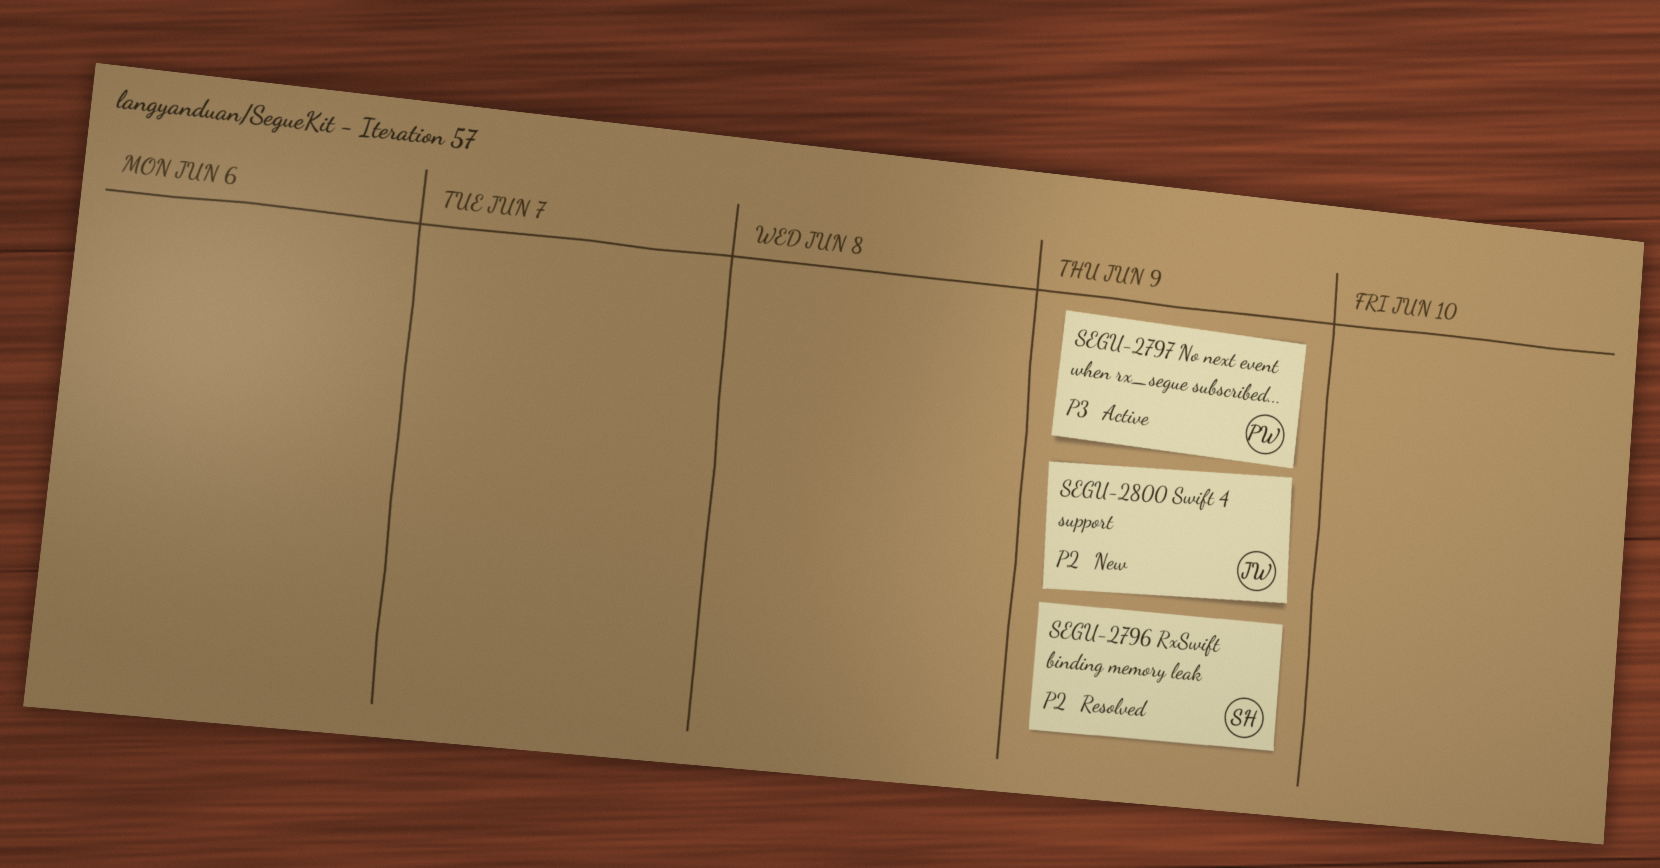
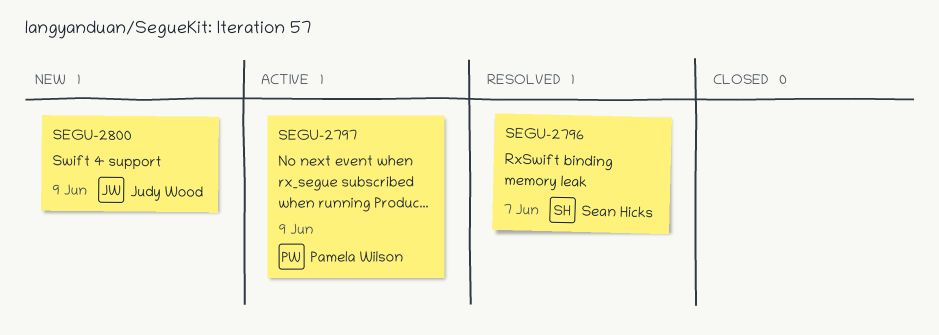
SEGU-2796, due: Jun 9 -> Jun 7

